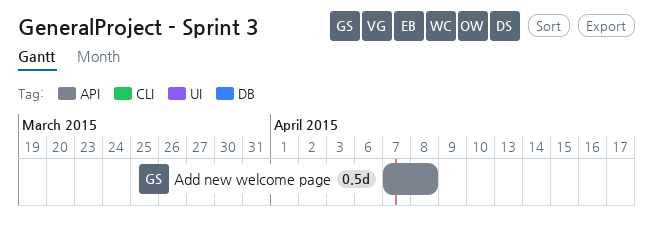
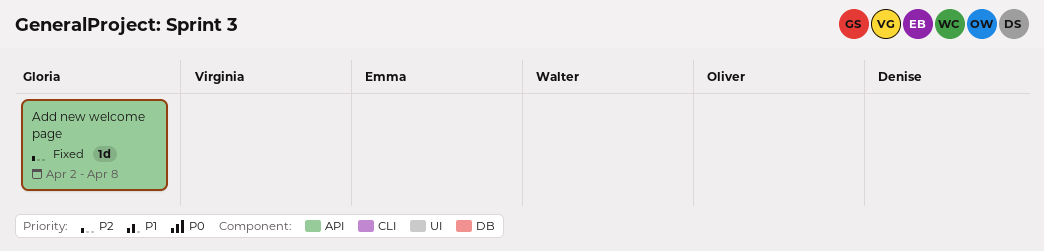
Add new welcome page, estimate: 0.5d -> 1d
Add new welcome page, start: Apr 7 -> Apr 2

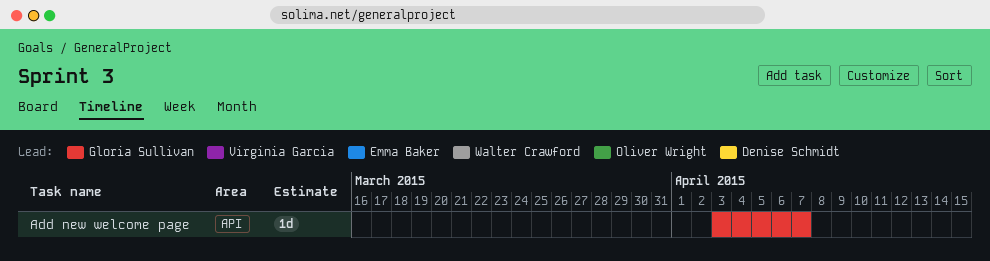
Add new welcome page, start: Apr 2 -> Apr 3
Add new welcome page, due: Apr 8 -> Apr 7

